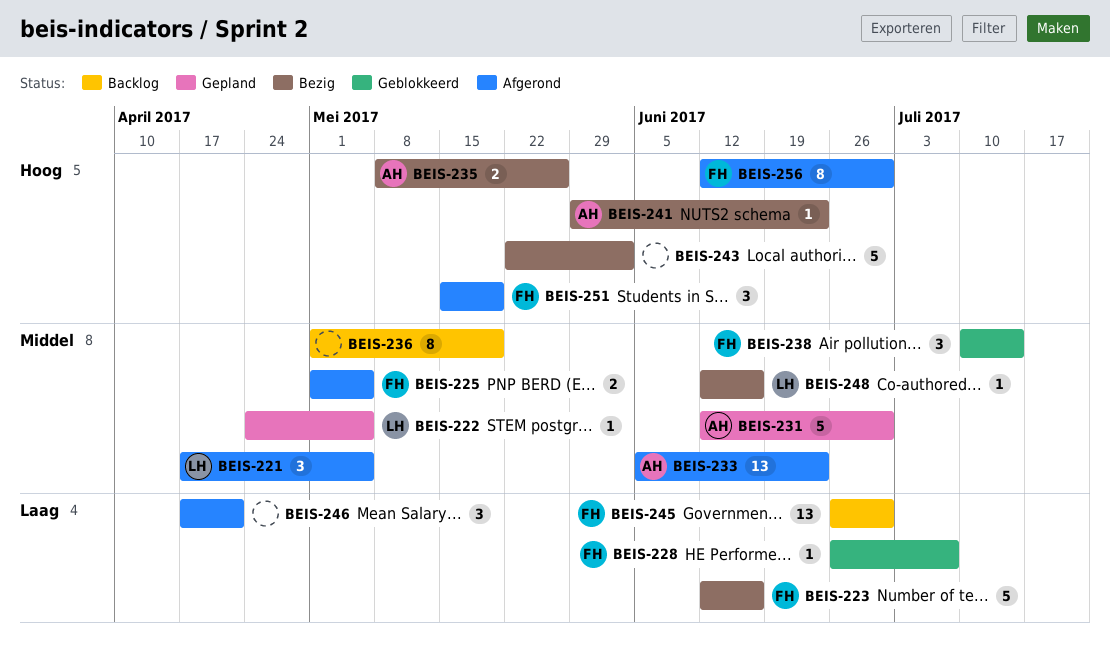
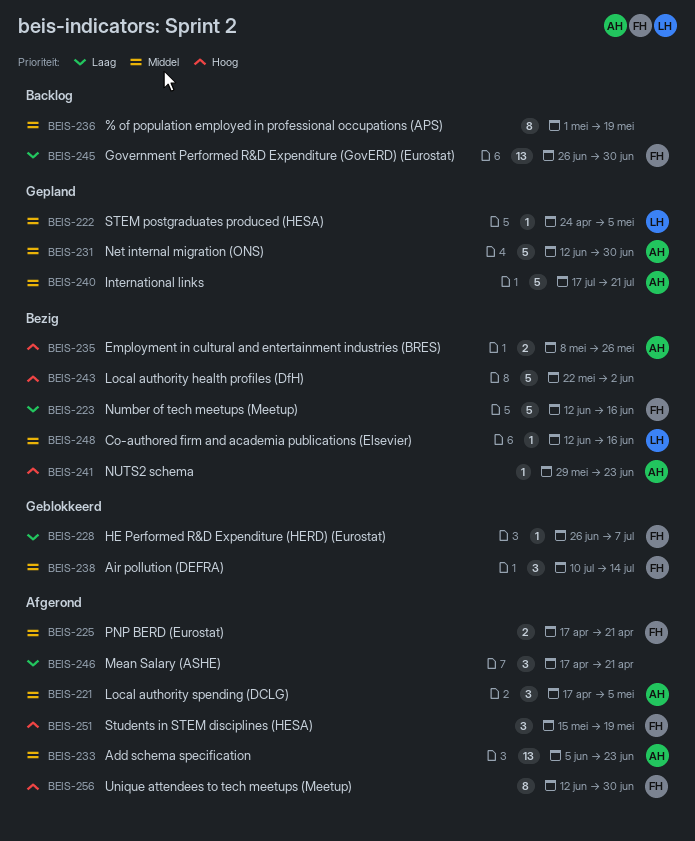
BEIS-221, owner: LH -> AH
BEIS-225, start: May 1 -> Apr 17
BEIS-225, due: May 5 -> Apr 21
BEIS-240: none -> present

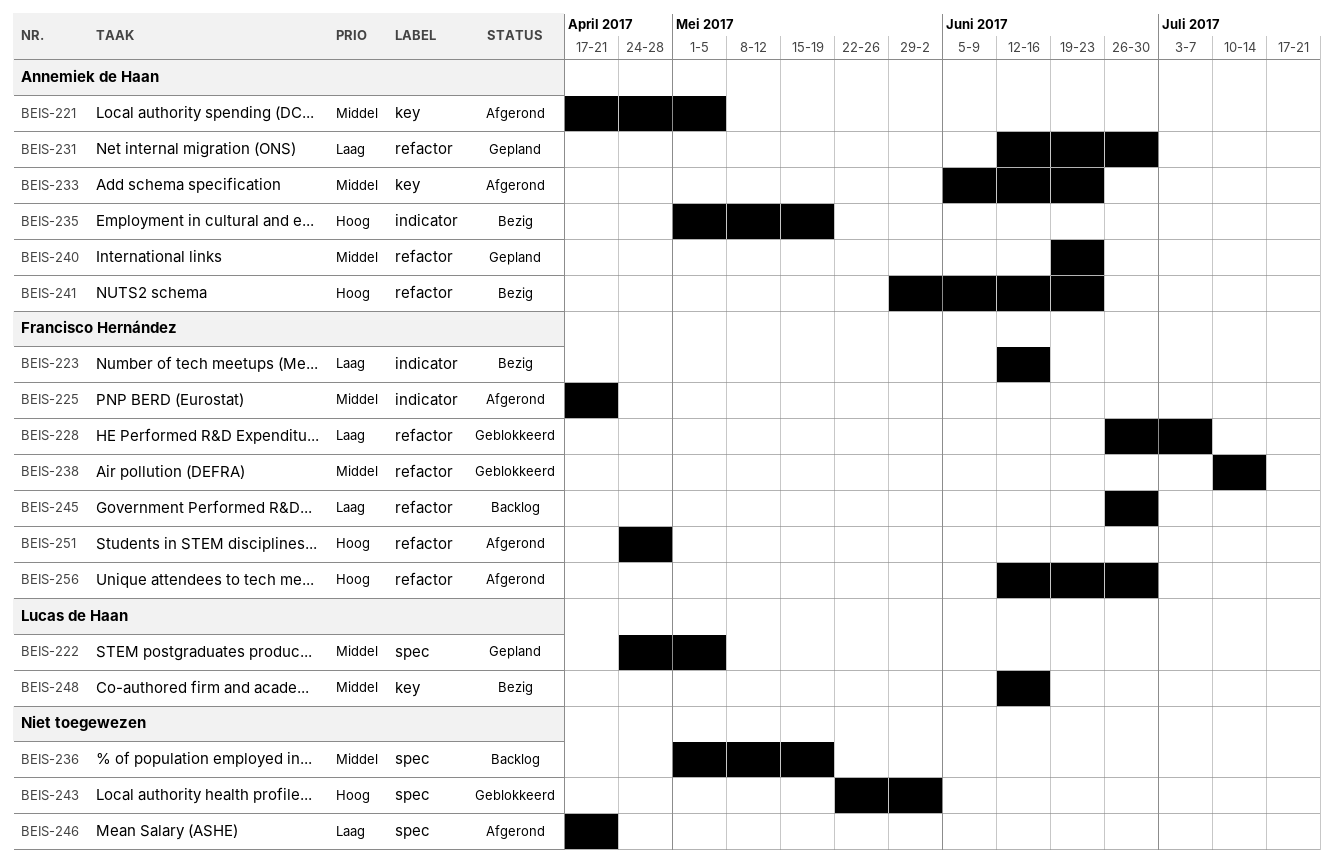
BEIS-231, priority: Middel -> Laag
BEIS-235, start: May 8 -> May 1
BEIS-235, due: May 26 -> May 19
BEIS-240, start: Jul 17 -> Jun 19
BEIS-240, due: Jul 21 -> Jun 23
BEIS-243, status: Bezig -> Geblokkeerd
BEIS-251, start: May 15 -> Apr 24
BEIS-251, due: May 19 -> Apr 28

